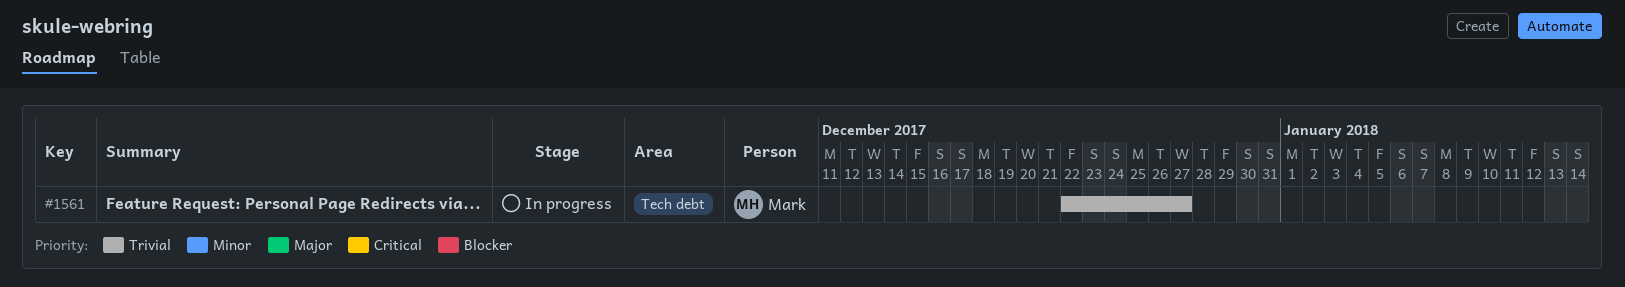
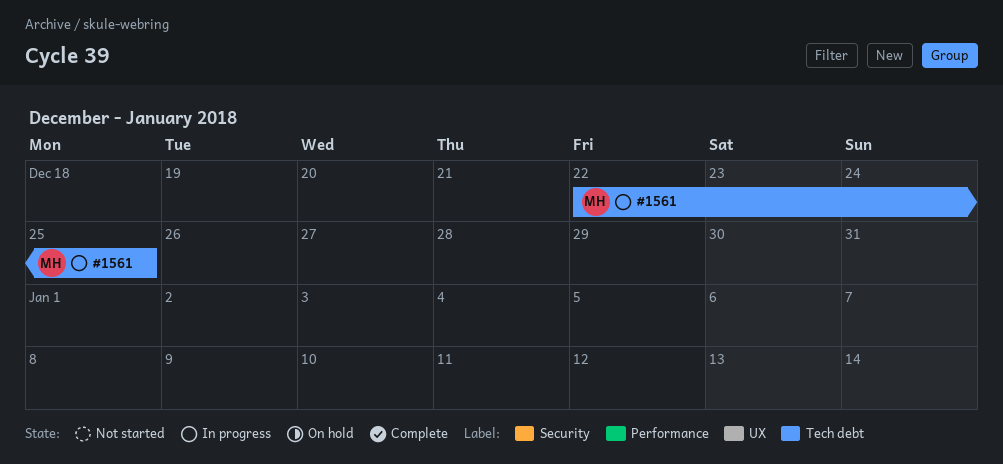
#1561, due: Dec 27 -> Dec 25

